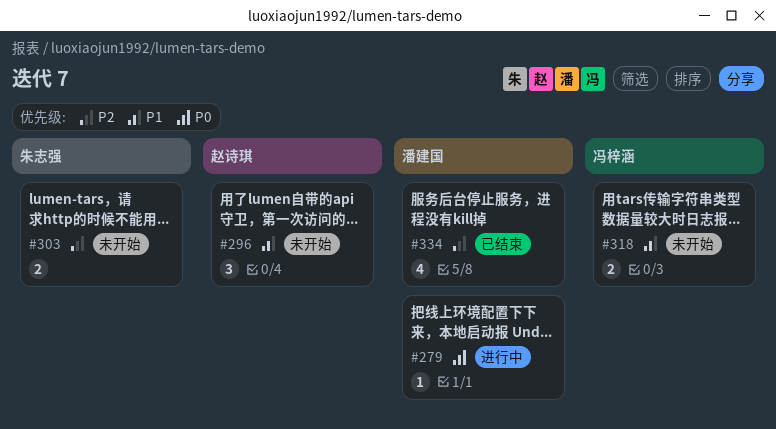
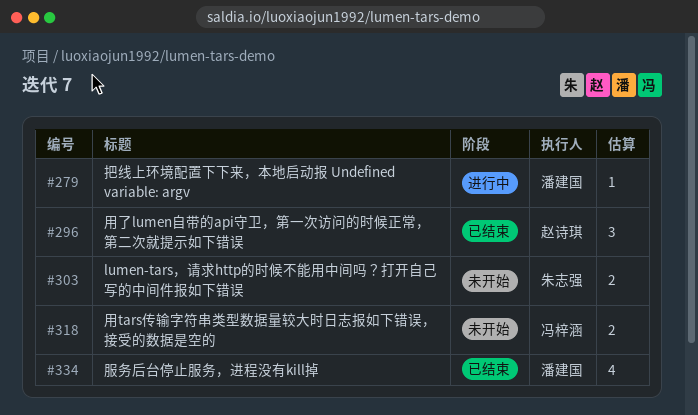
#296, status: 未开始 -> 已结束

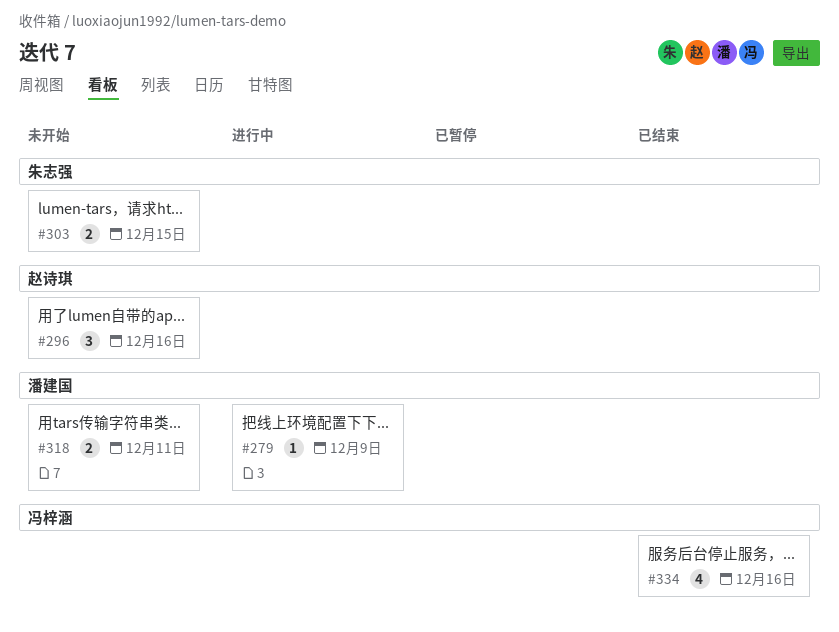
#296, status: 已结束 -> 未开始
#318, owner: 冯梓涵 -> 潘建国
#334, owner: 潘建国 -> 冯梓涵

